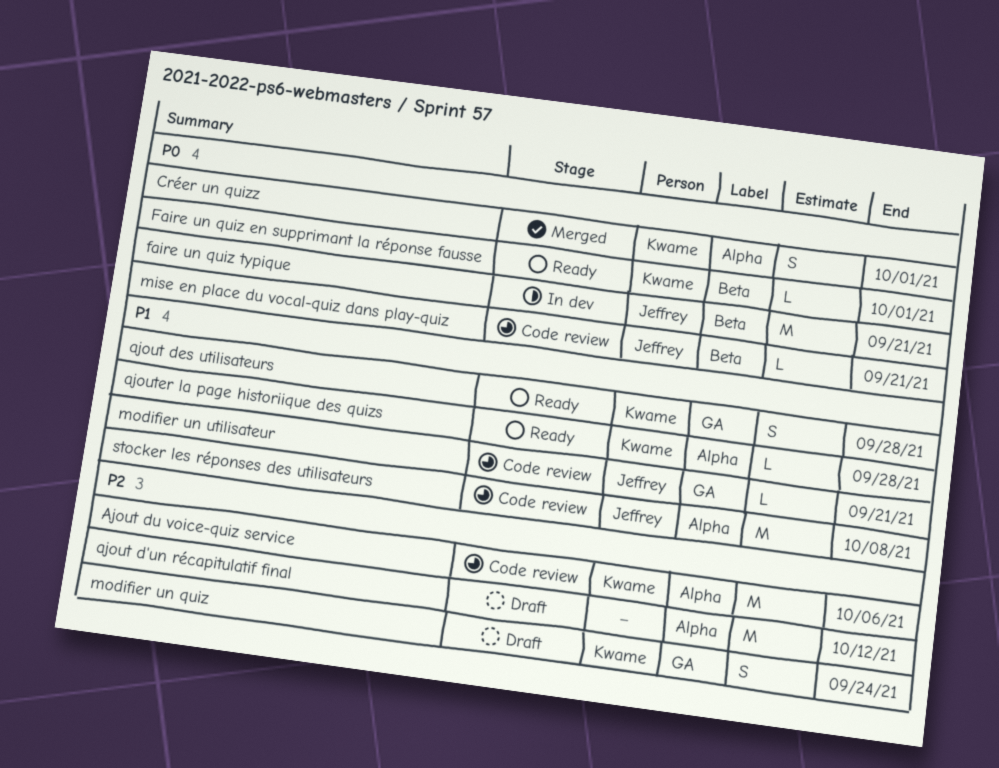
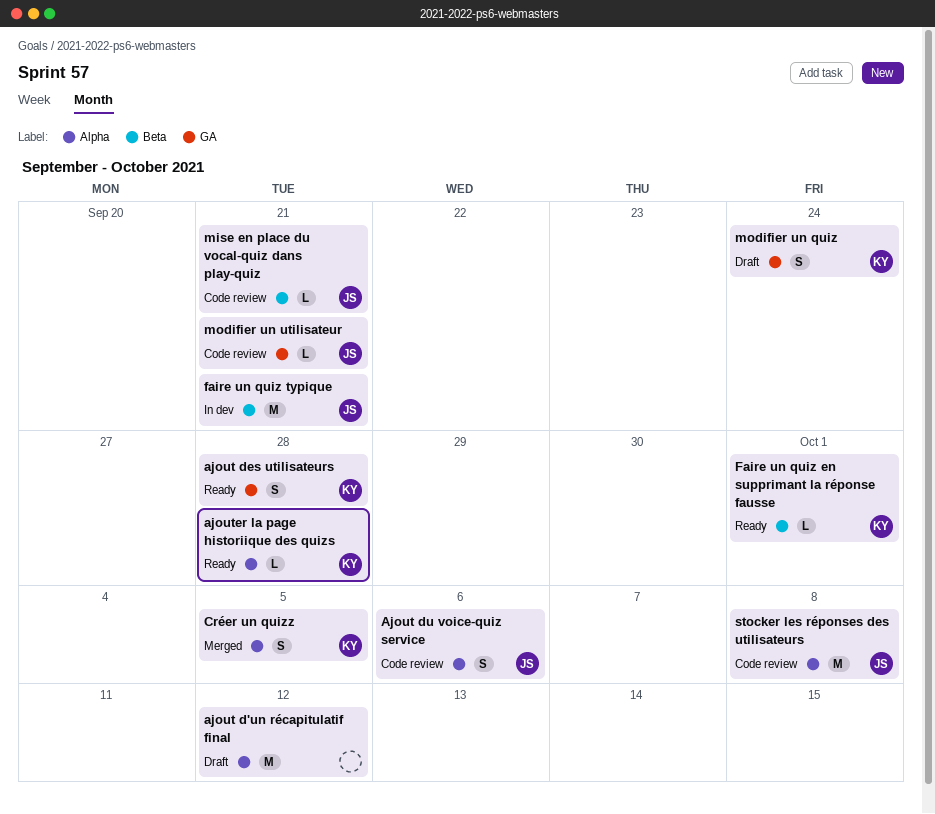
Ajout du voice-quiz service, owner: Kwame -> Jeffrey
Ajout du voice-quiz service, estimate: M -> S
Créer un quizz, due: Oct 1 -> Oct 5

